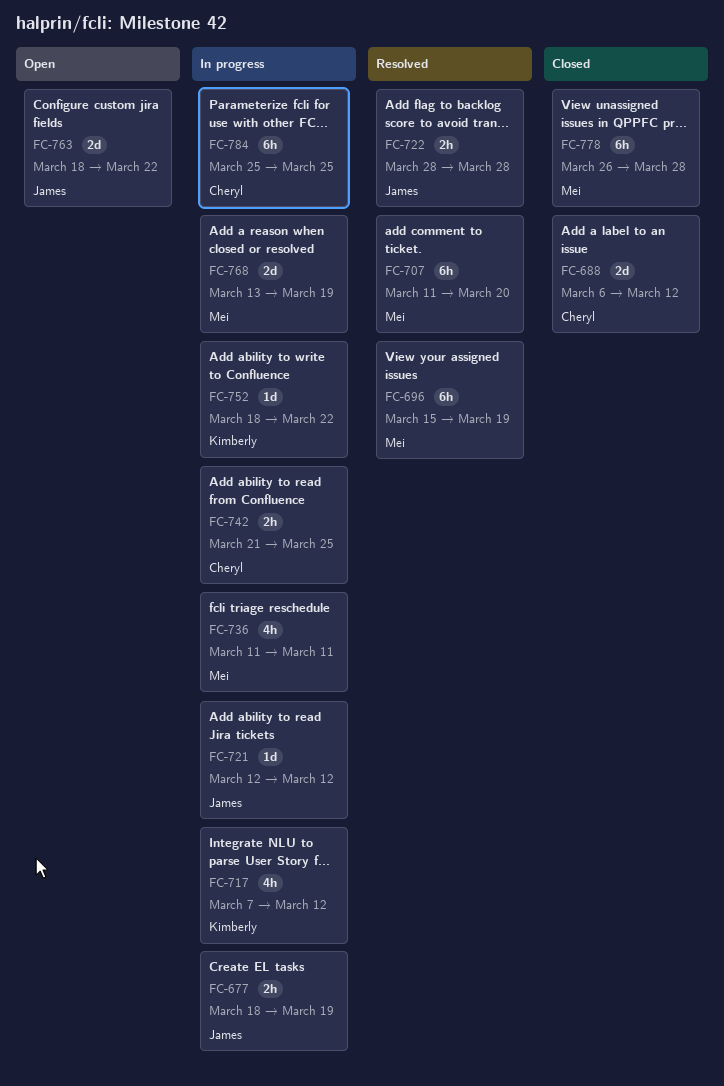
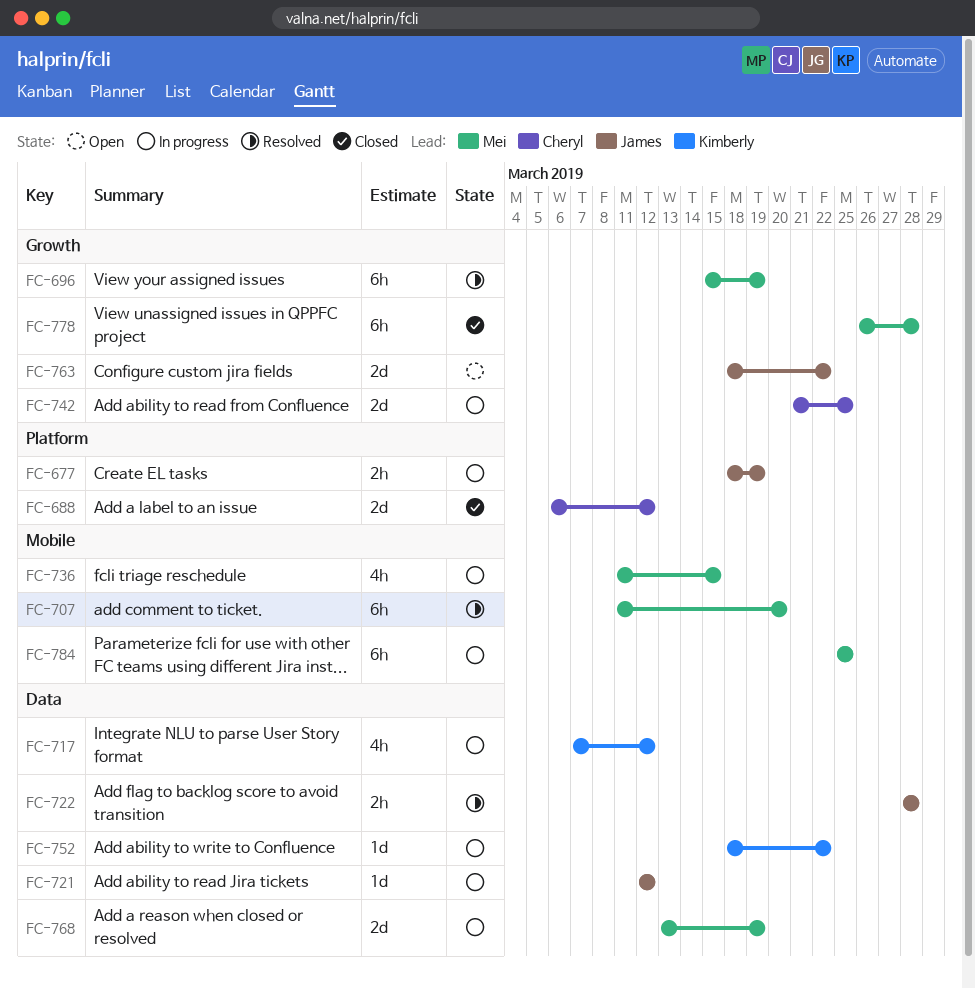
FC-736, due: Mar 11 -> Mar 15
FC-742, estimate: 2h -> 2d
FC-784, owner: Cheryl -> Mei

